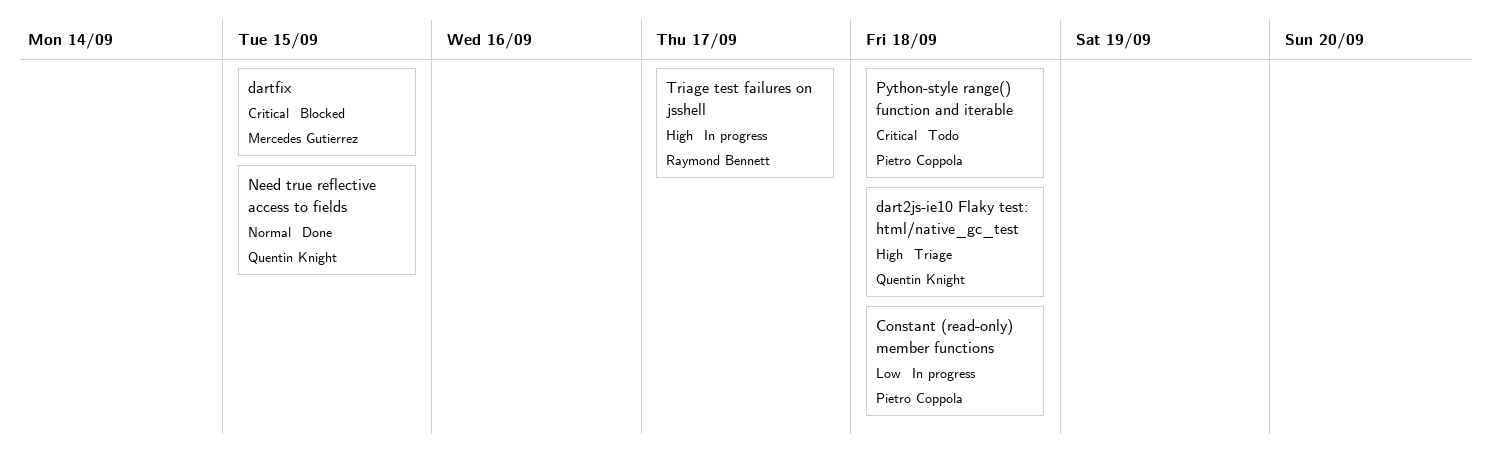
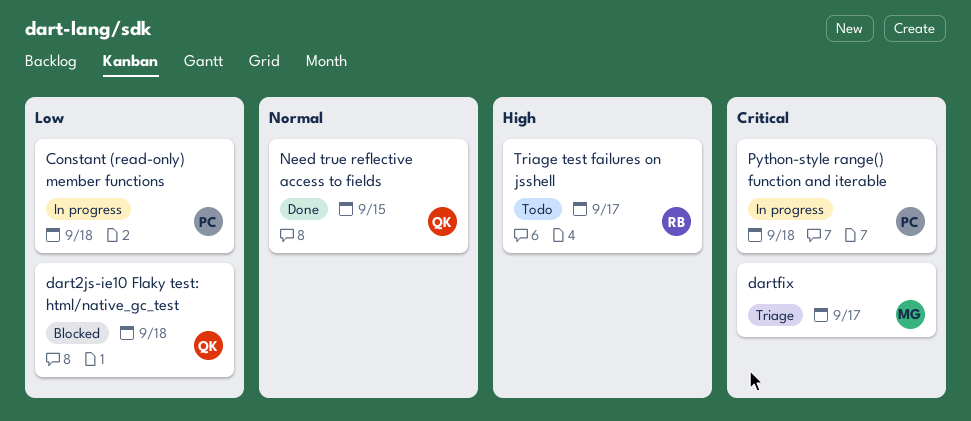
dart2js-ie10 Flaky test: html/native_gc_test, status: Triage -> Blocked
dart2js-ie10 Flaky test: html/native_gc_test, priority: High -> Low
dartfix, status: Blocked -> Triage
dartfix, due: Sep 15 -> Sep 17
Python-style range() function and iterable, status: Todo -> In progress
Triage test failures on jsshell, status: In progress -> Todo

